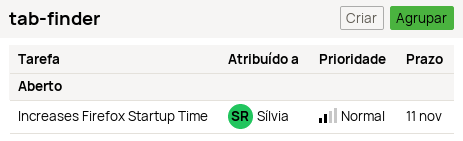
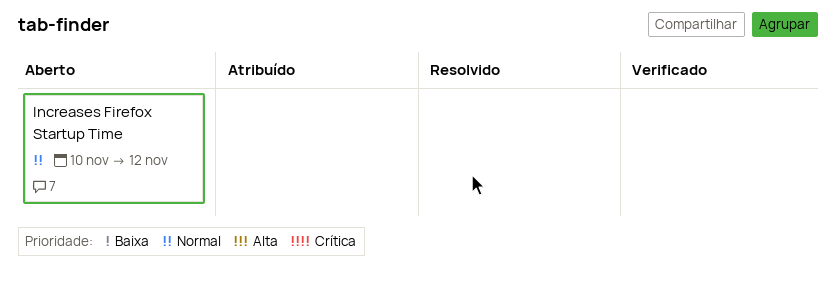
Increases Firefox Startup Time, due: Nov 11 -> Nov 12

